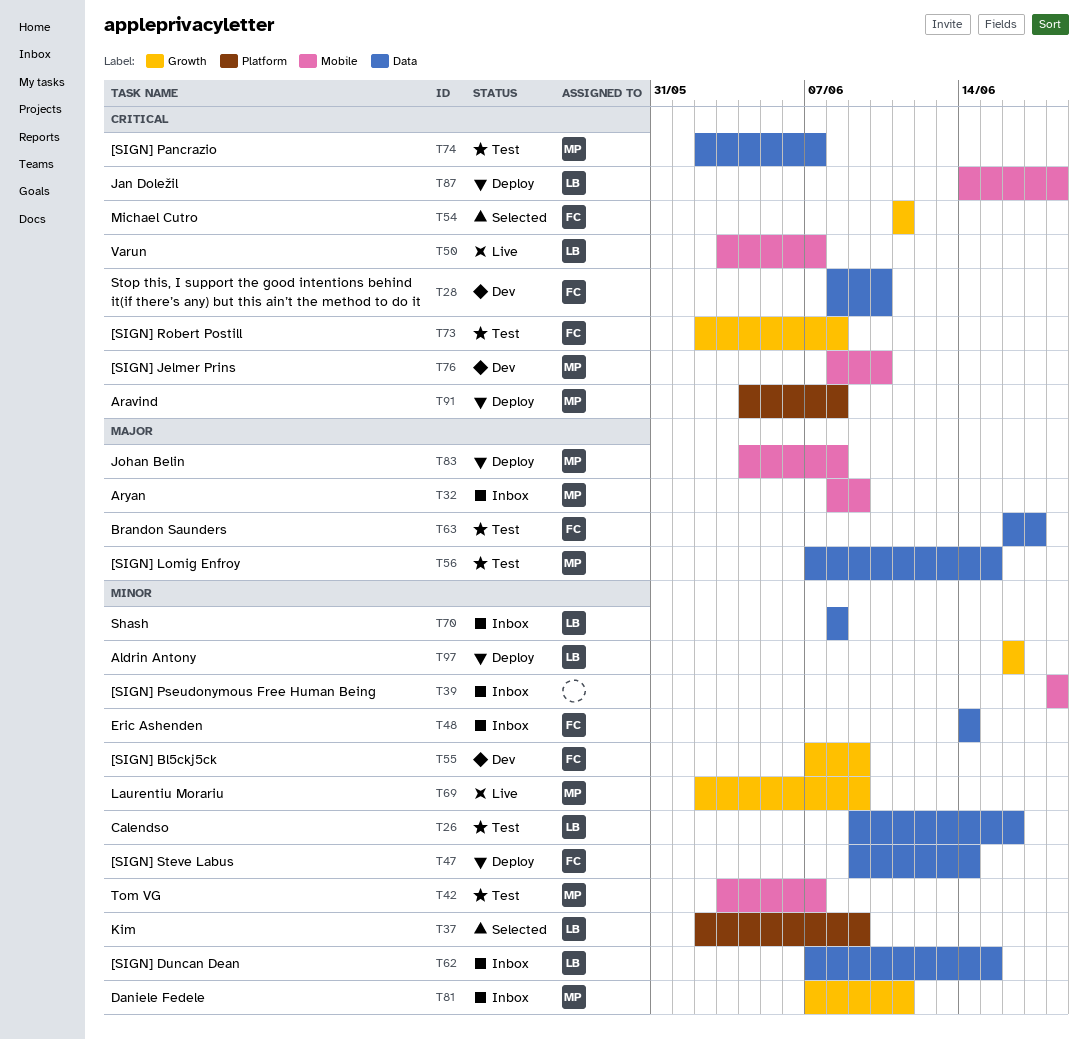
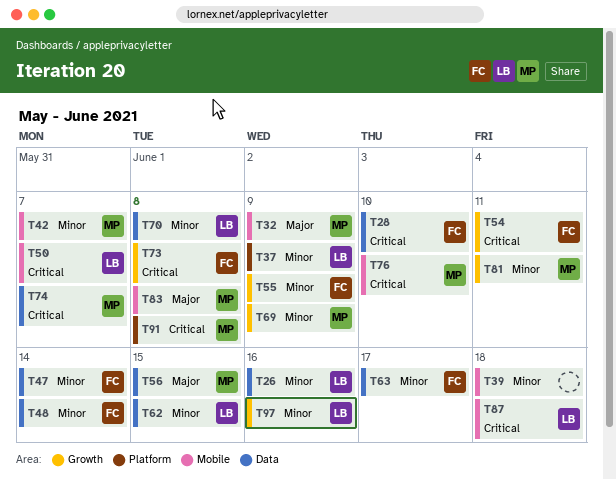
T63, priority: Major -> Minor

